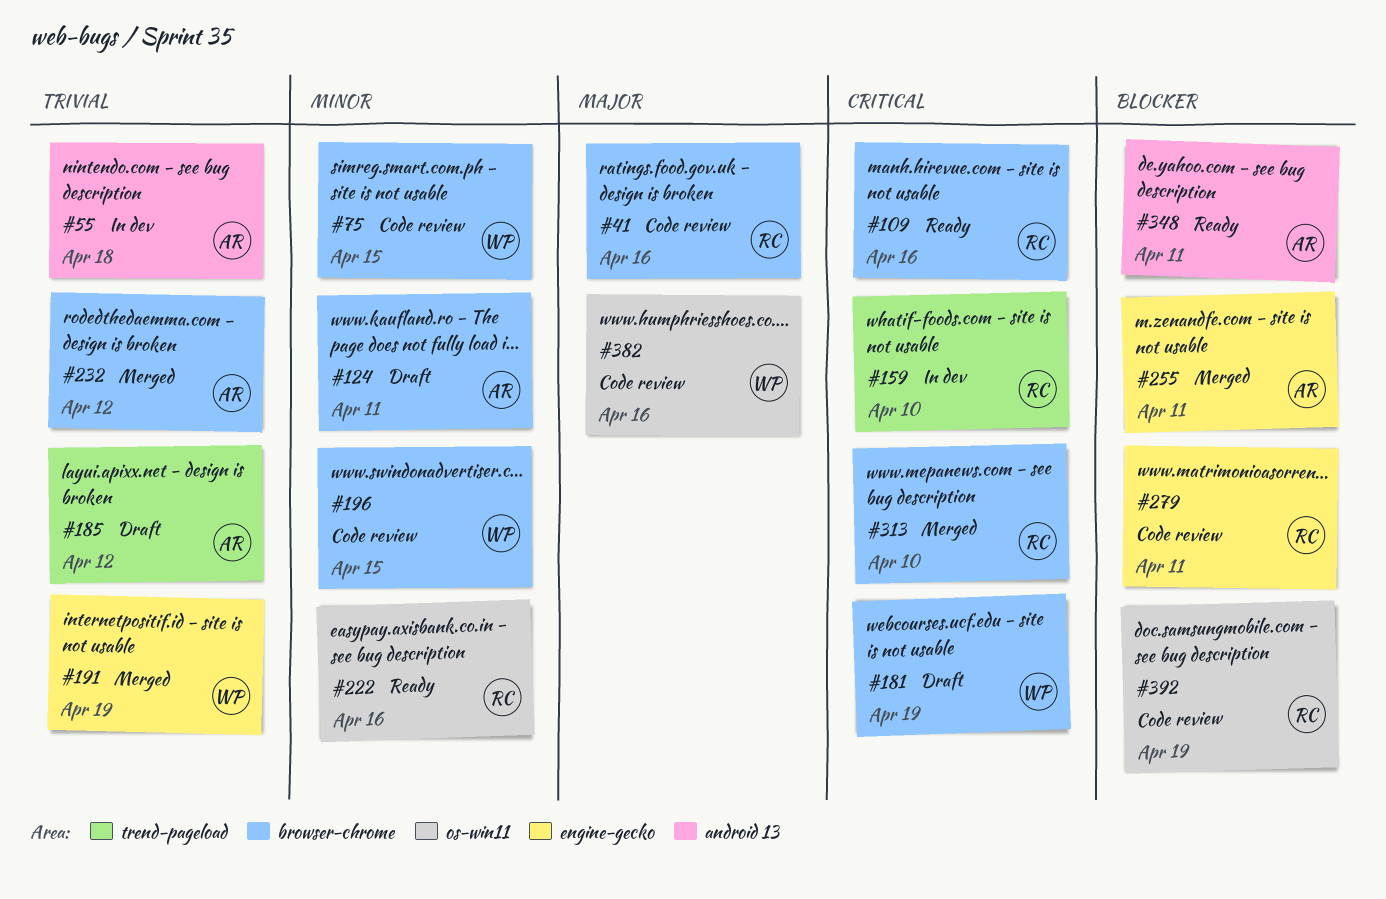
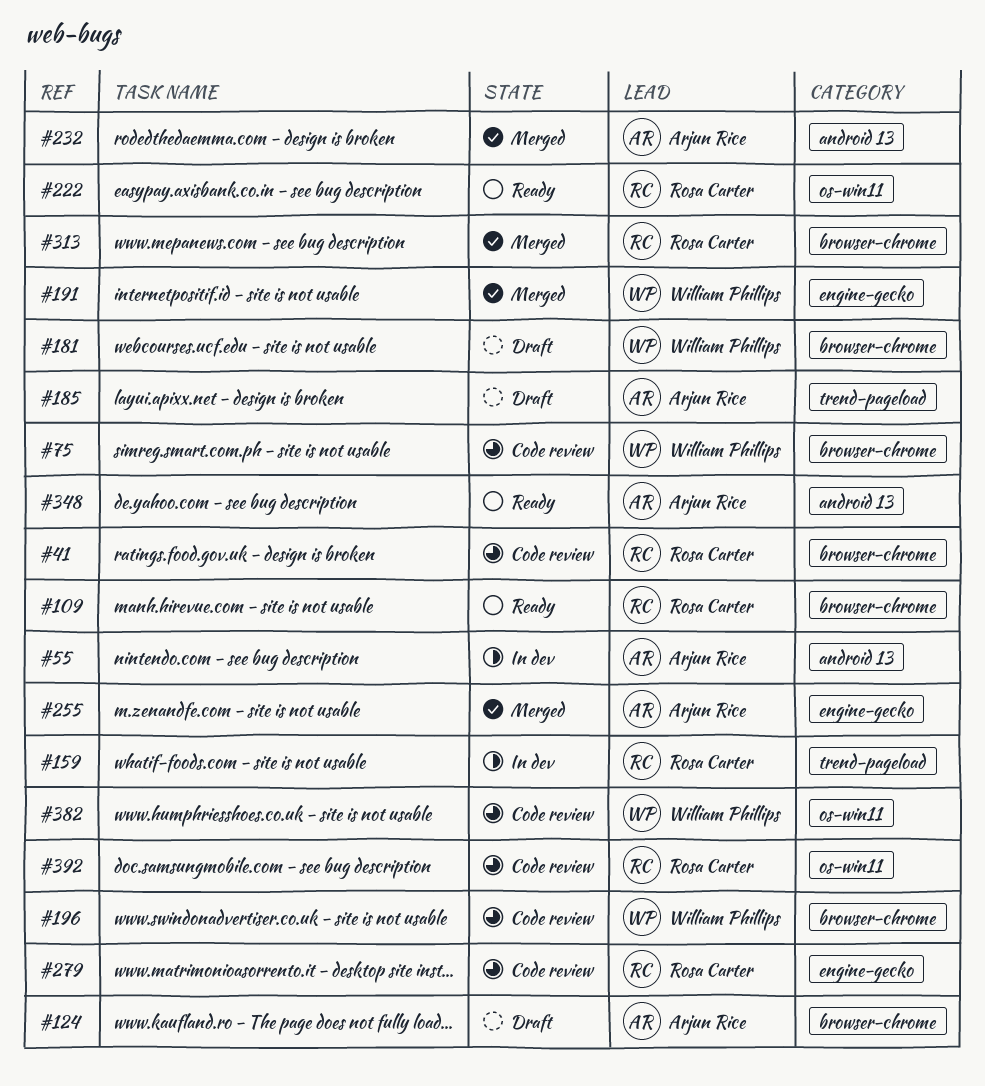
#232, label: browser-chrome -> android 13

